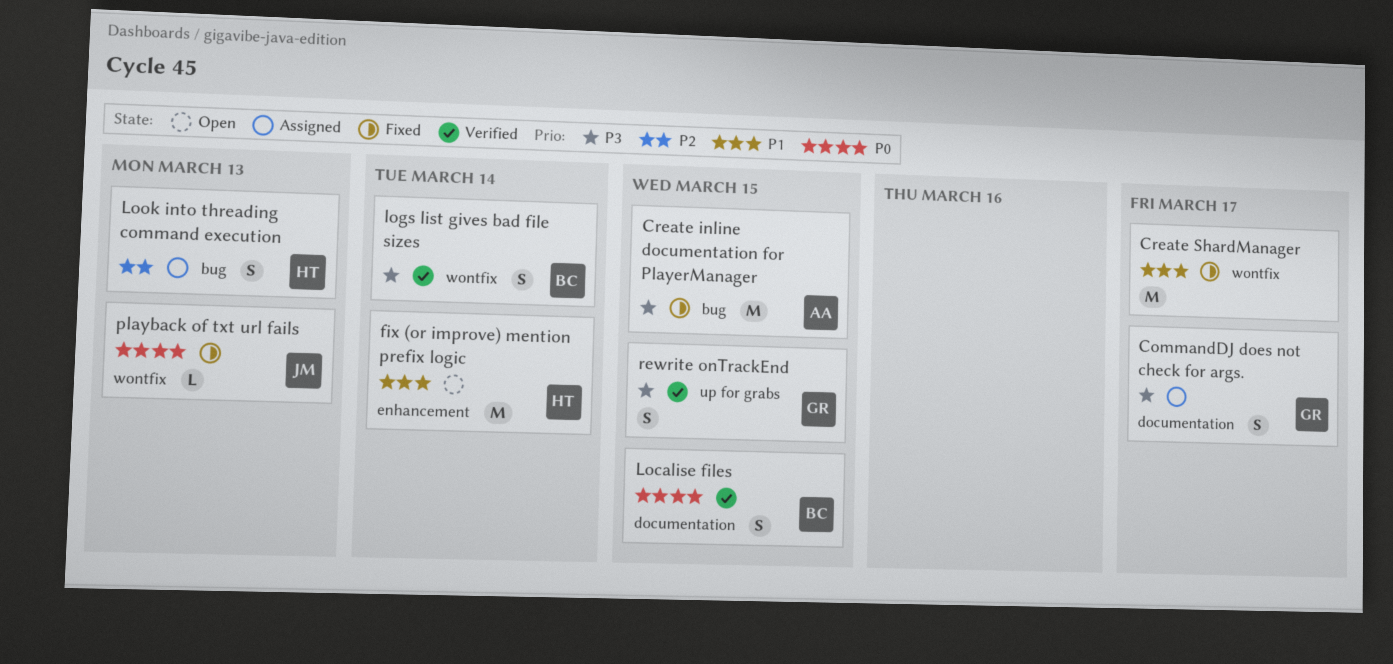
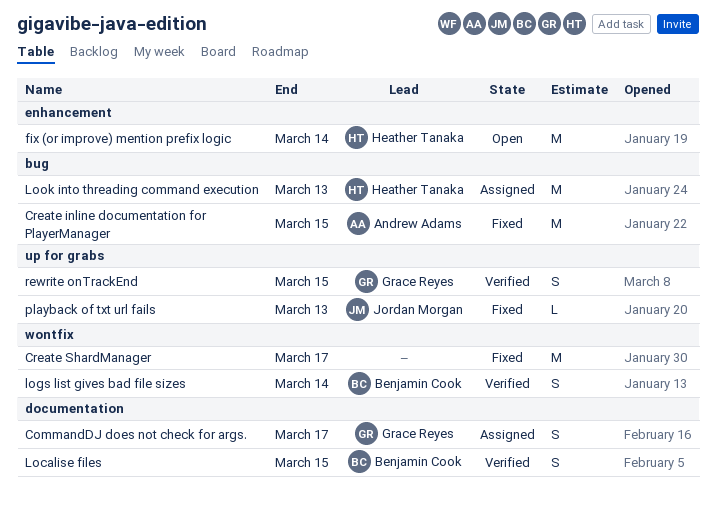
Look into threading command execution, estimate: S -> M
playback of txt url fails, label: wontfix -> up for grabs

